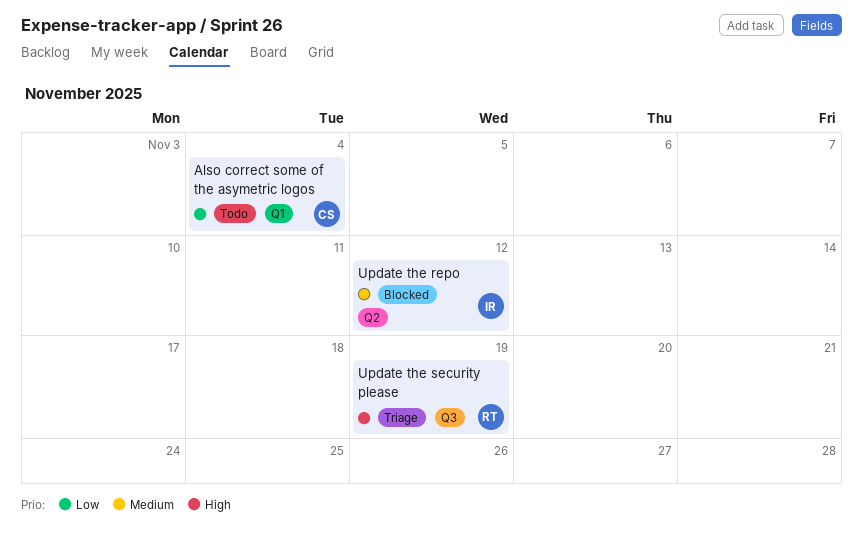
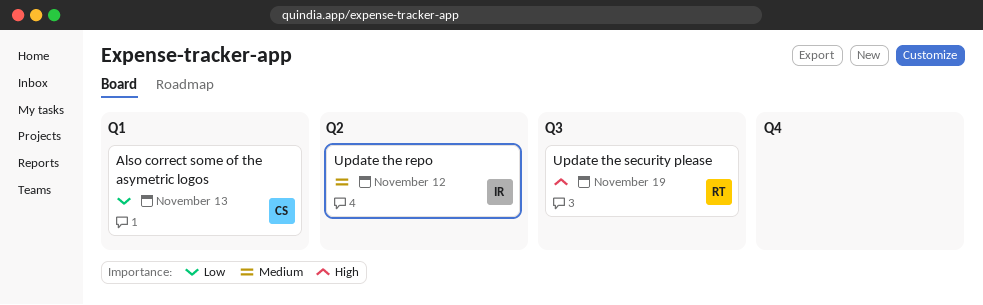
Also correct some of the asymetric logos, due: Nov 4 -> Nov 13

